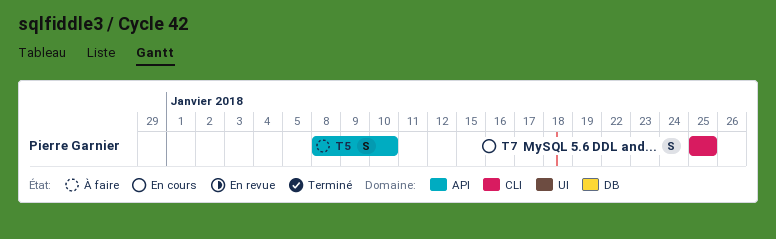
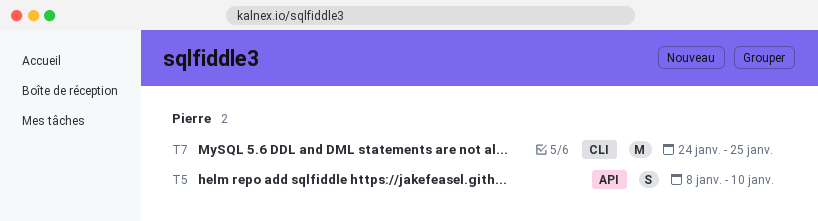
T7, estimate: S -> M
T7, start: Jan 25 -> Jan 24

